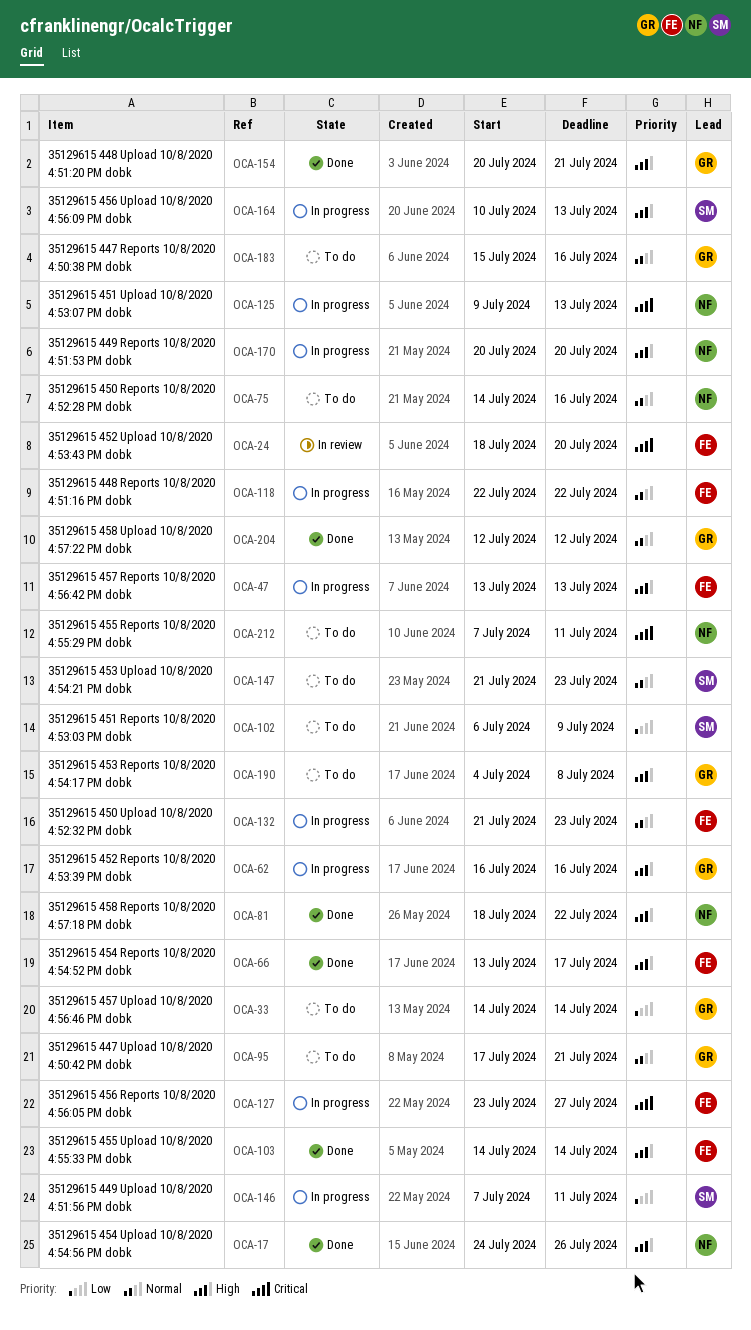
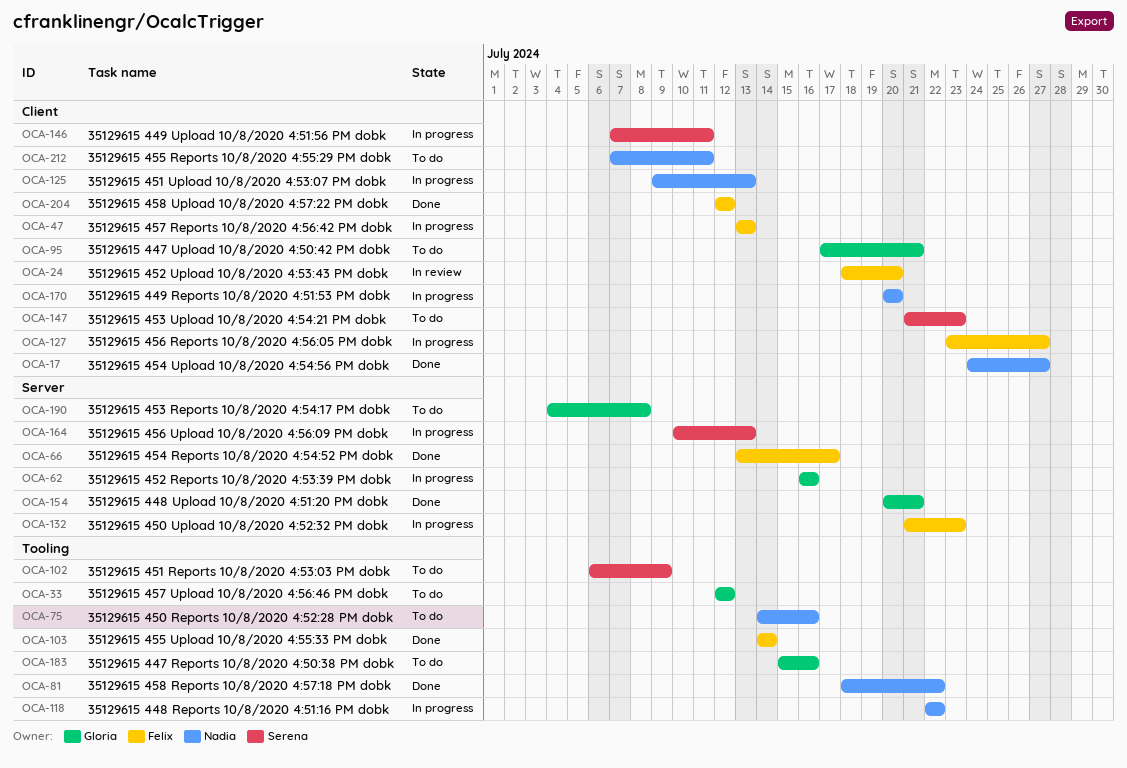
OCA-17, due: Jul 26 -> Jul 27
OCA-33, start: Jul 14 -> Jul 12
OCA-33, due: Jul 14 -> Jul 12
OCA-118, owner: Felix -> Nadia
OCA-204, owner: Gloria -> Felix

